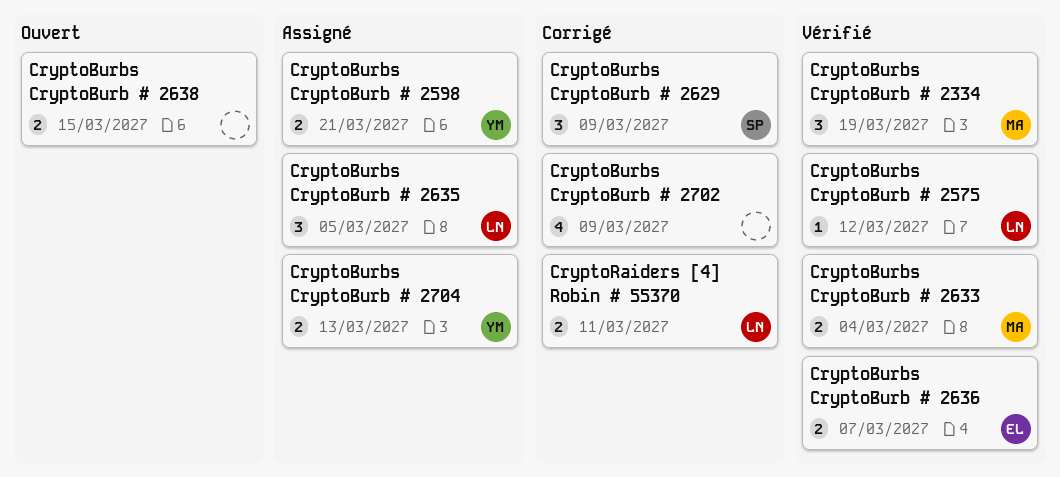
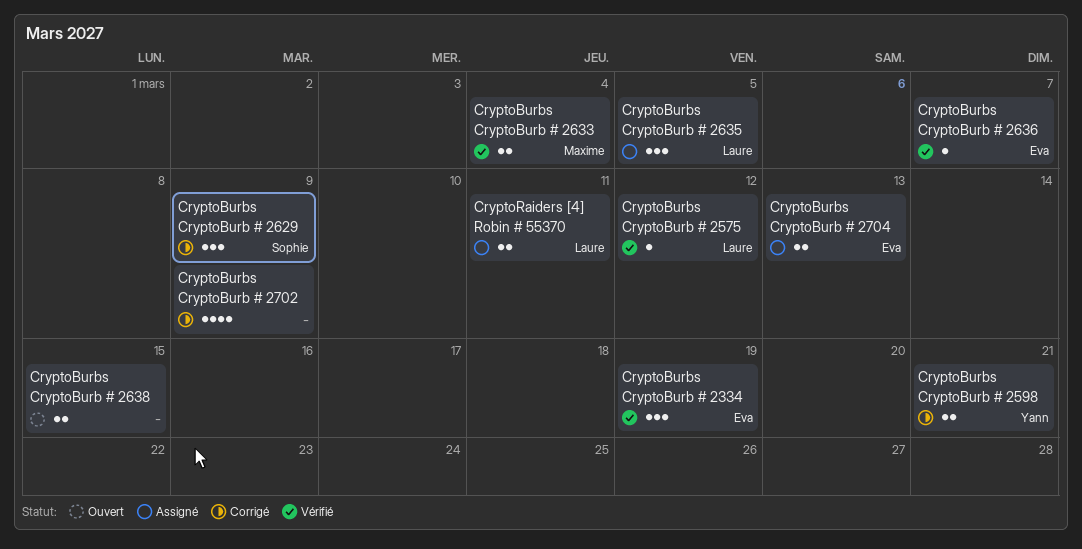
CryptoBurbs CryptoBurb # 2334, owner: Maxime -> Eva
CryptoBurbs CryptoBurb # 2598, status: Assigné -> Corrigé
CryptoBurbs CryptoBurb # 2636, estimate: 2 -> 1
CryptoBurbs CryptoBurb # 2704, owner: Yann -> Eva
CryptoRaiders [4] Robin # 55370, status: Corrigé -> Assigné

